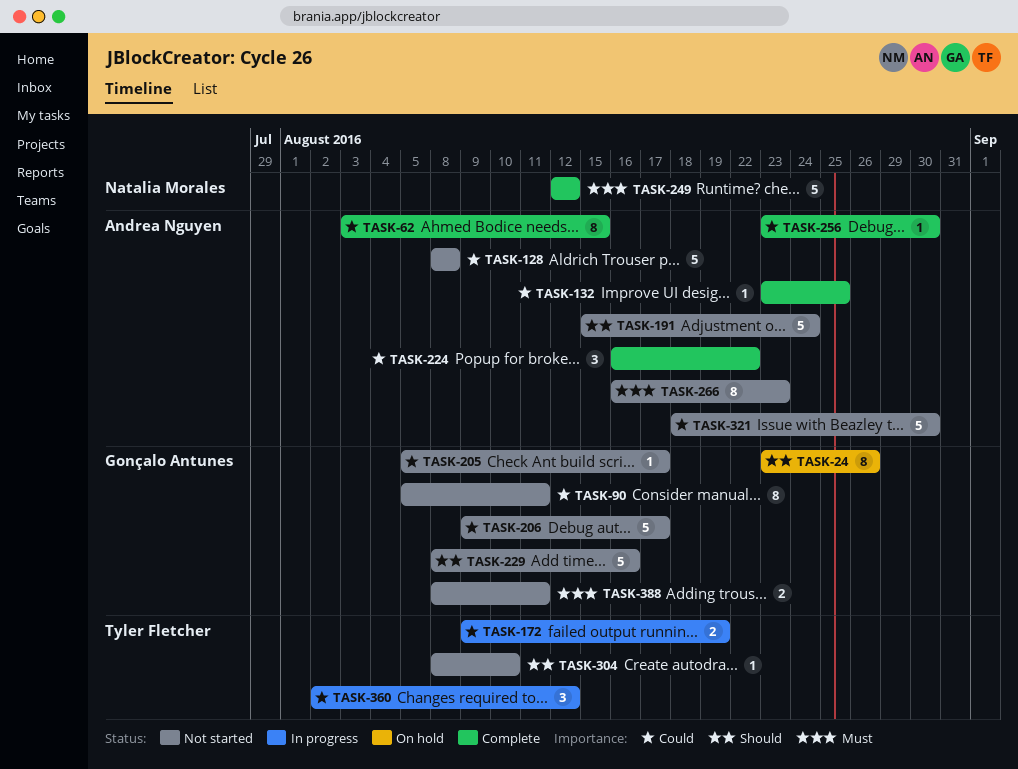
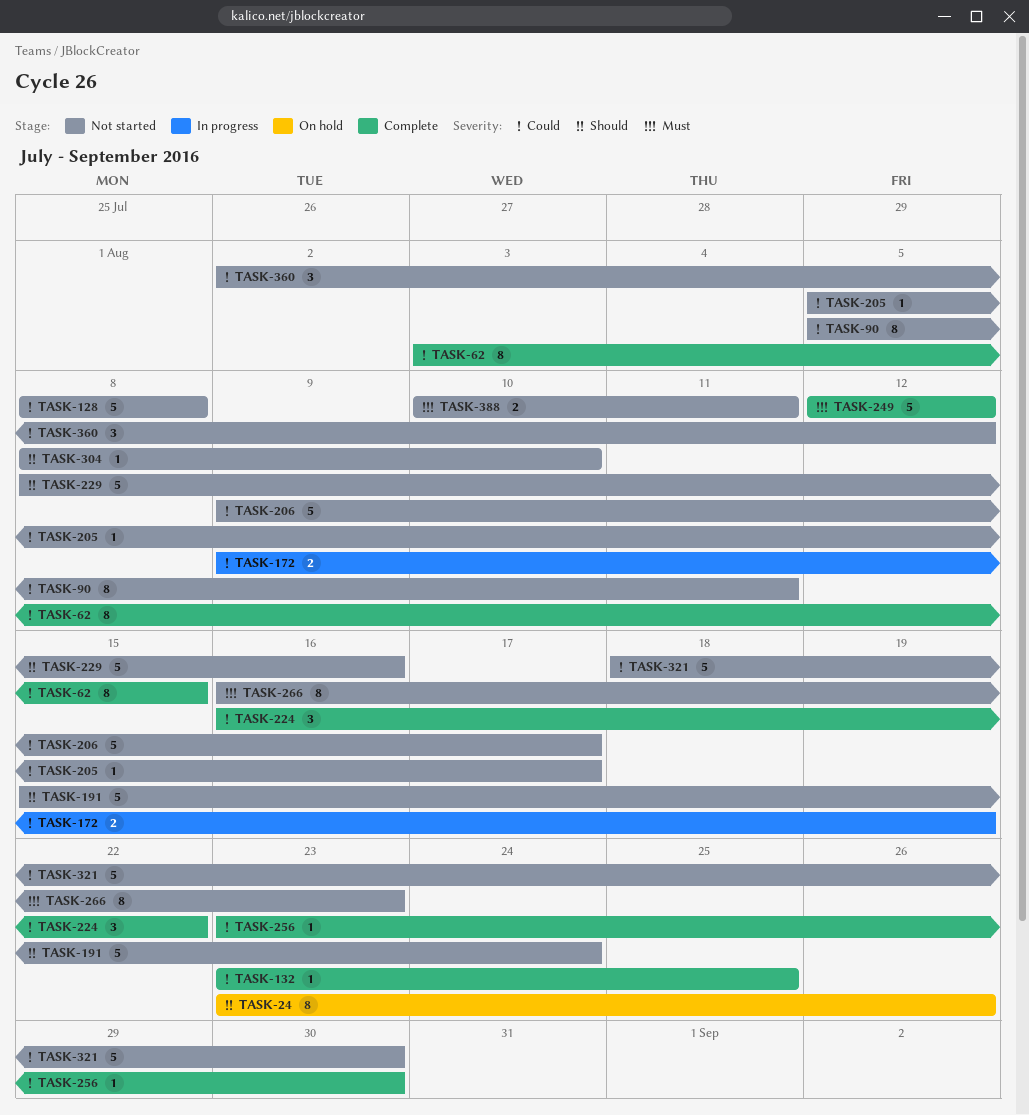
TASK-360, status: In progress -> Not started
TASK-388, start: Aug 8 -> Aug 10

